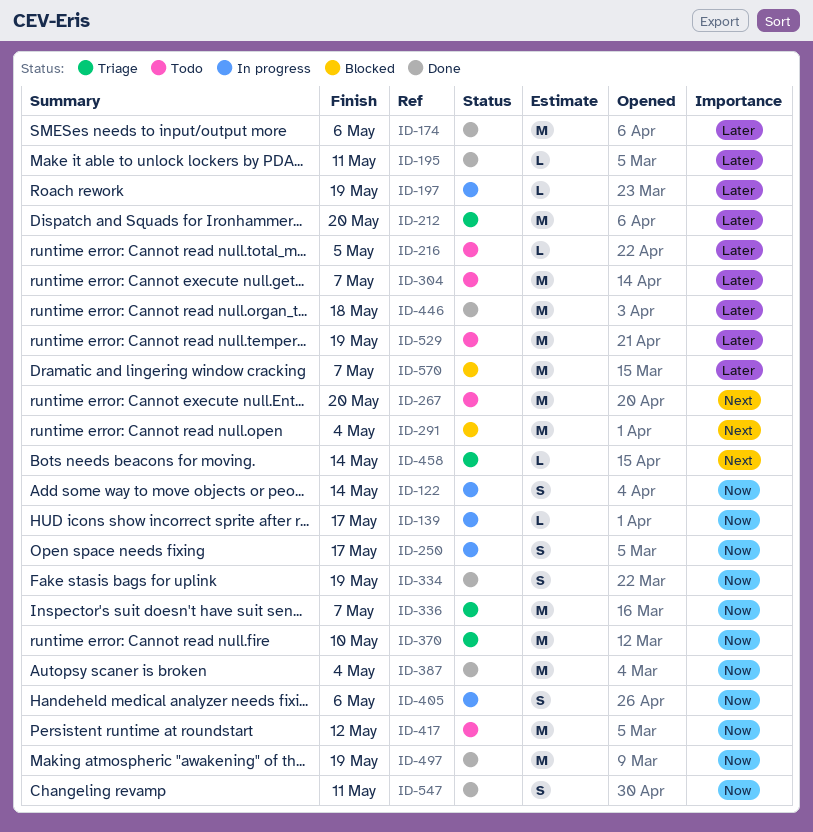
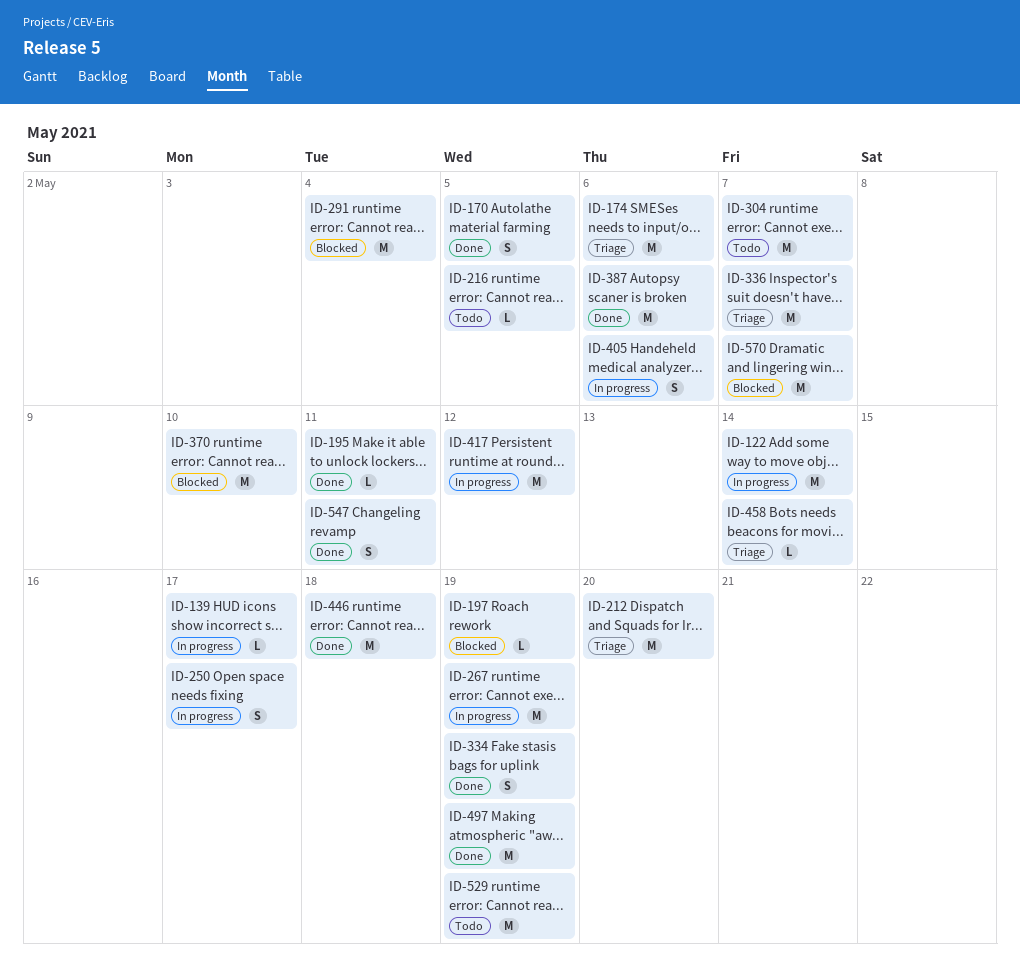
ID-122, estimate: S -> M
ID-170: none -> present
ID-174, status: Done -> Triage
ID-197, status: In progress -> Blocked
ID-267, status: Todo -> In progress
ID-267, due: May 20 -> May 19
ID-370, status: Triage -> Blocked
ID-387, due: May 4 -> May 6
ID-417, status: Todo -> In progress

